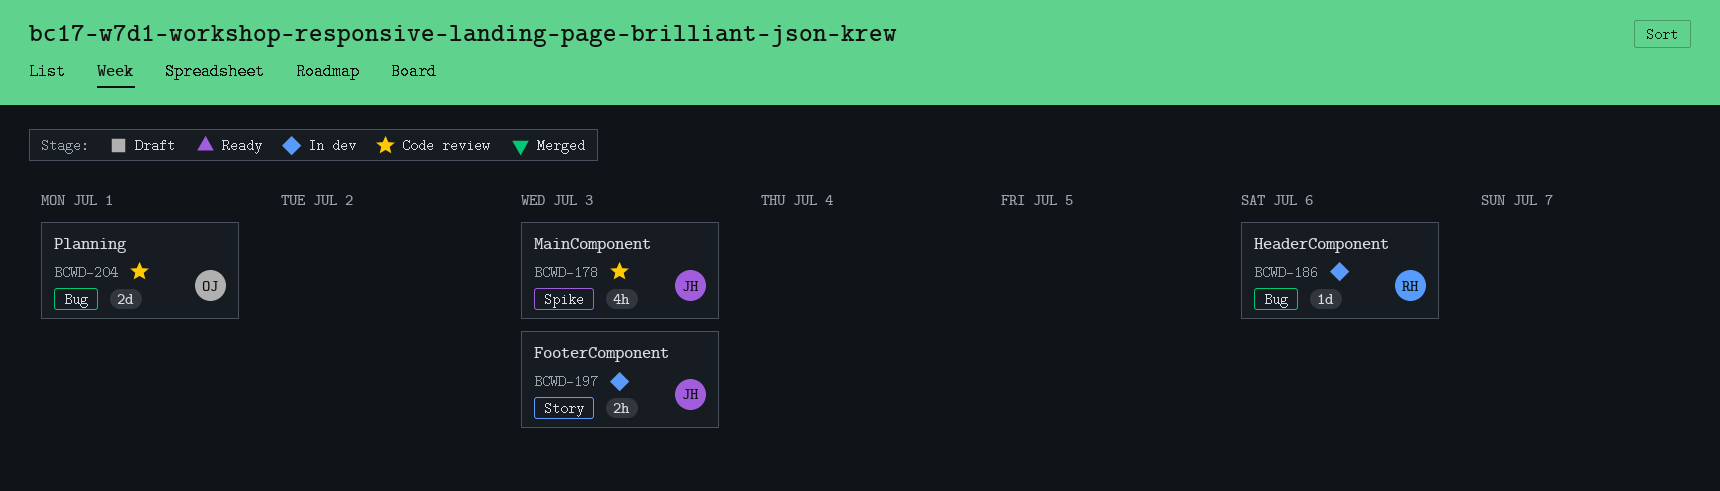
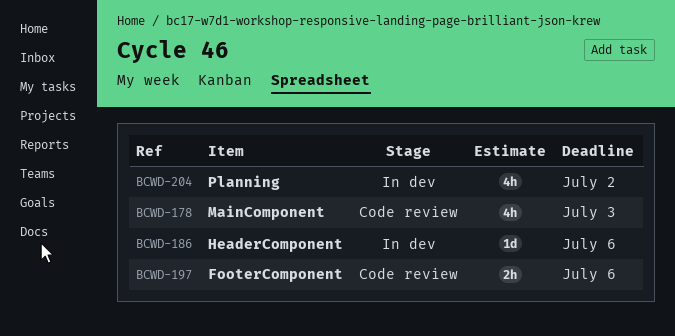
BCWD-197, status: In dev -> Code review
BCWD-197, due: Jul 3 -> Jul 6
BCWD-204, status: Code review -> In dev
BCWD-204, estimate: 2d -> 4h
BCWD-204, due: Jul 1 -> Jul 2

